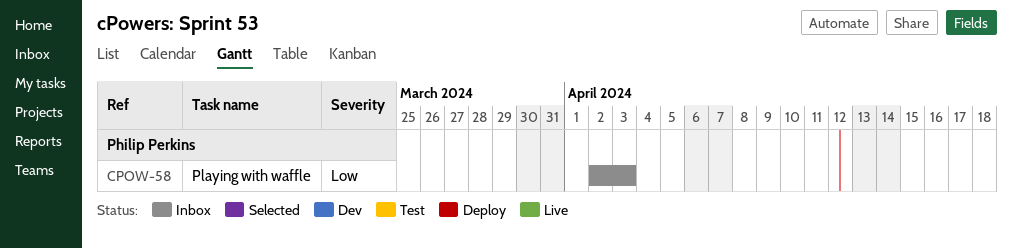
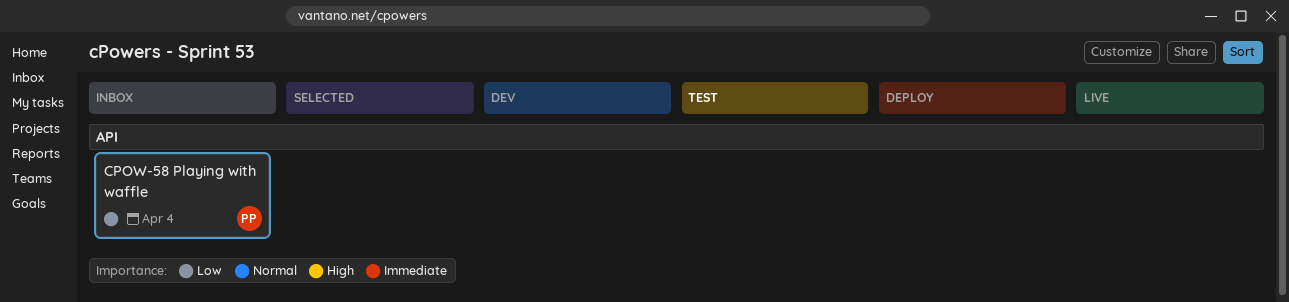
CPOW-58, due: Apr 3 -> Apr 4

